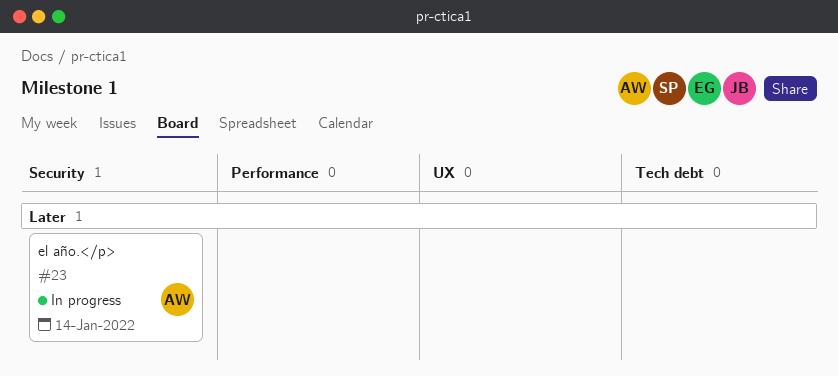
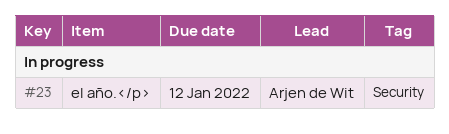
#23, due: Jan 14 -> Jan 12

